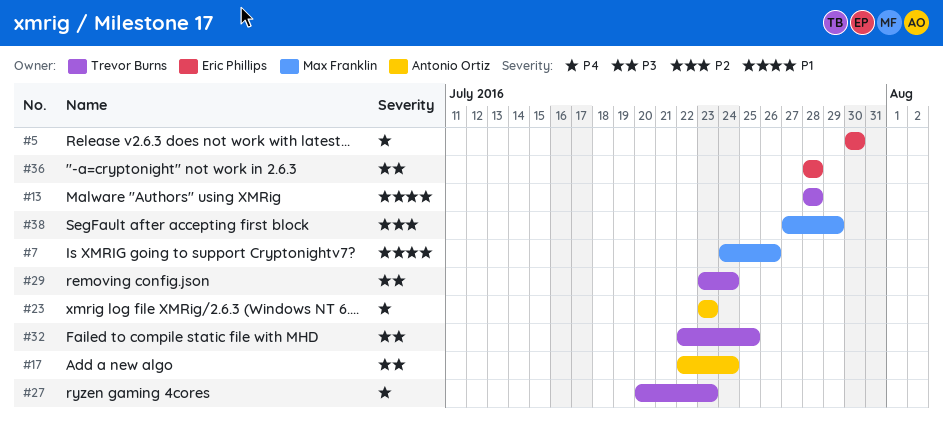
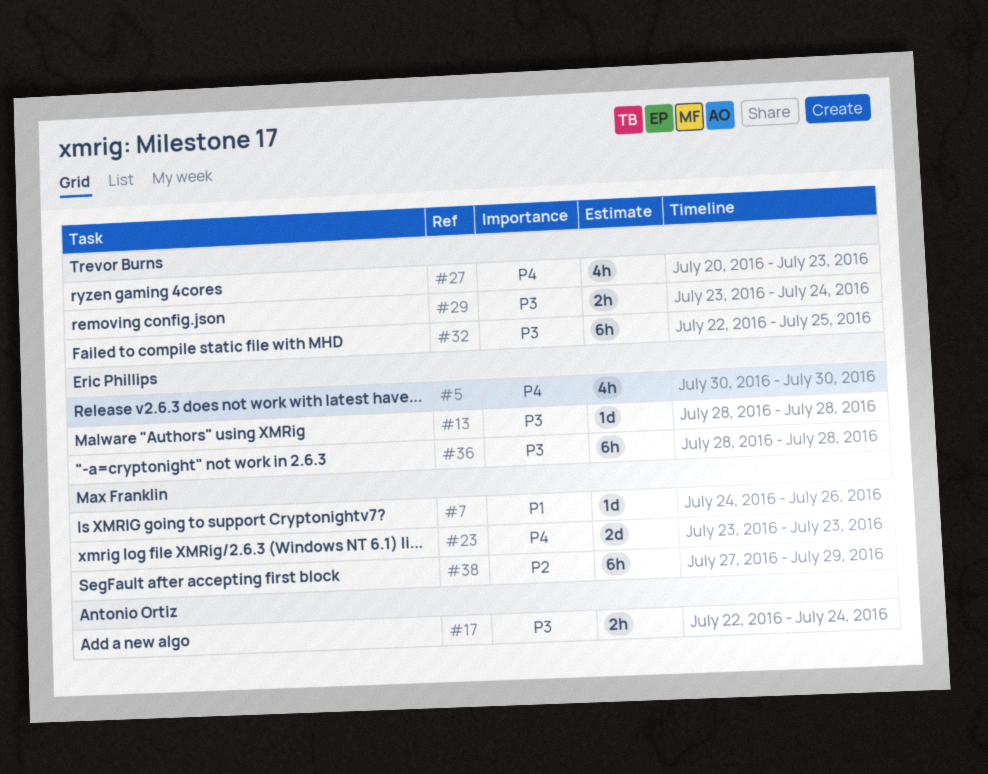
#13, owner: Trevor Burns -> Eric Phillips
#13, priority: P1 -> P3
#23, owner: Antonio Ortiz -> Max Franklin

